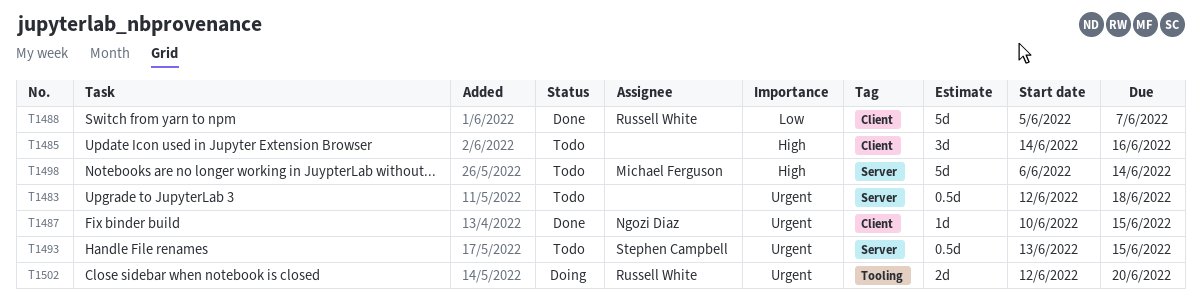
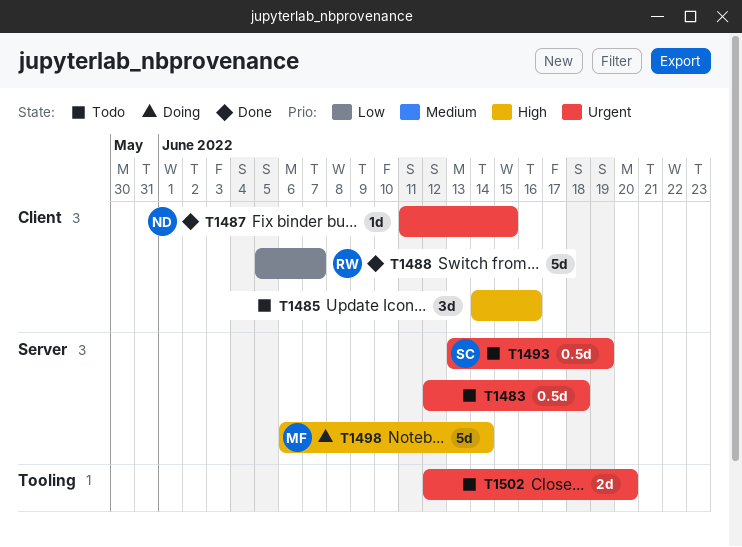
T1487, start: Jun 10 -> Jun 11
T1493, due: Jun 15 -> Jun 19
T1498, status: Todo -> Doing
T1502, status: Doing -> Todo
T1502, owner: Russell White -> none

